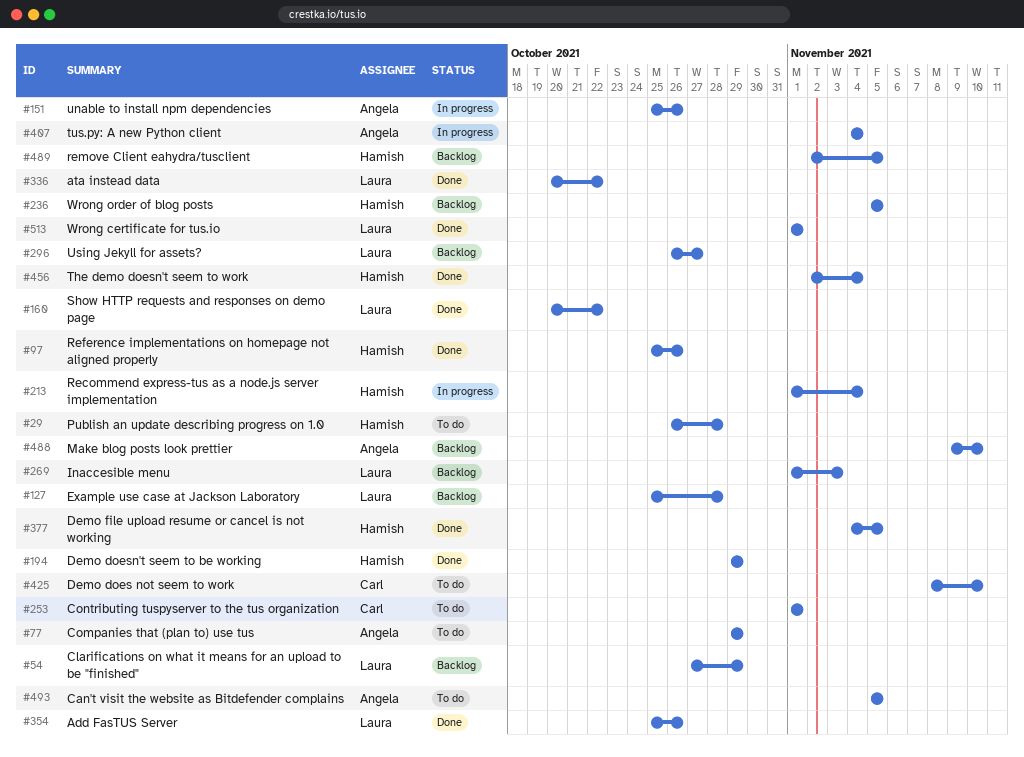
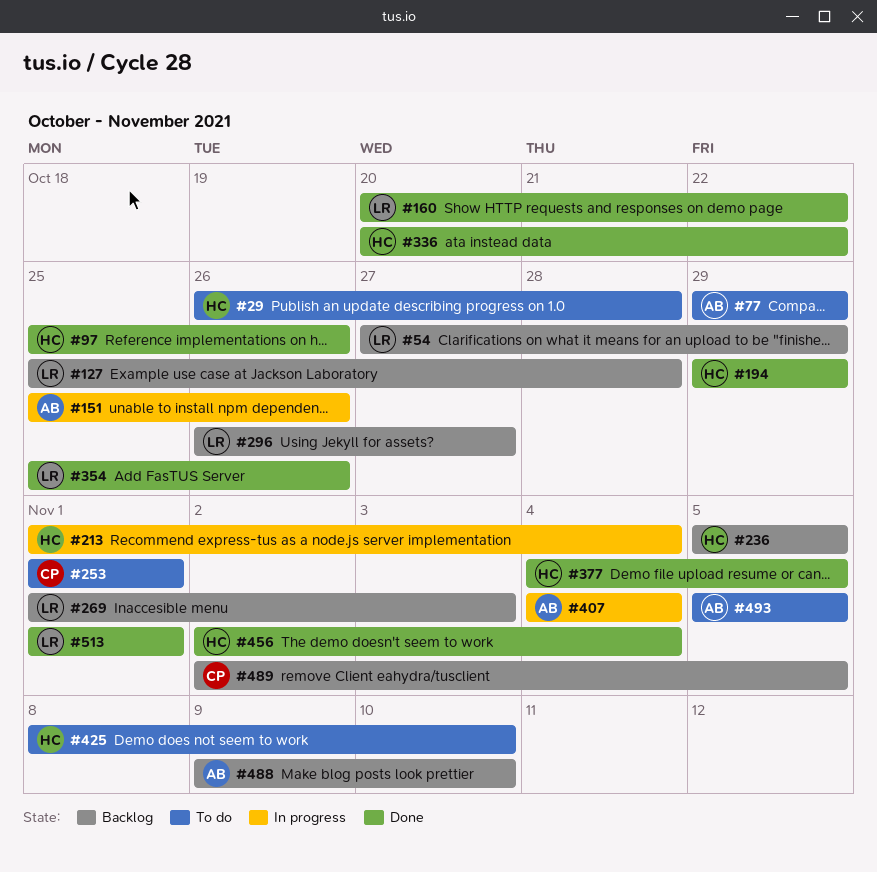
#336, owner: Laura -> Hamish
#425, owner: Carl -> Hamish
#489, owner: Hamish -> Carl

